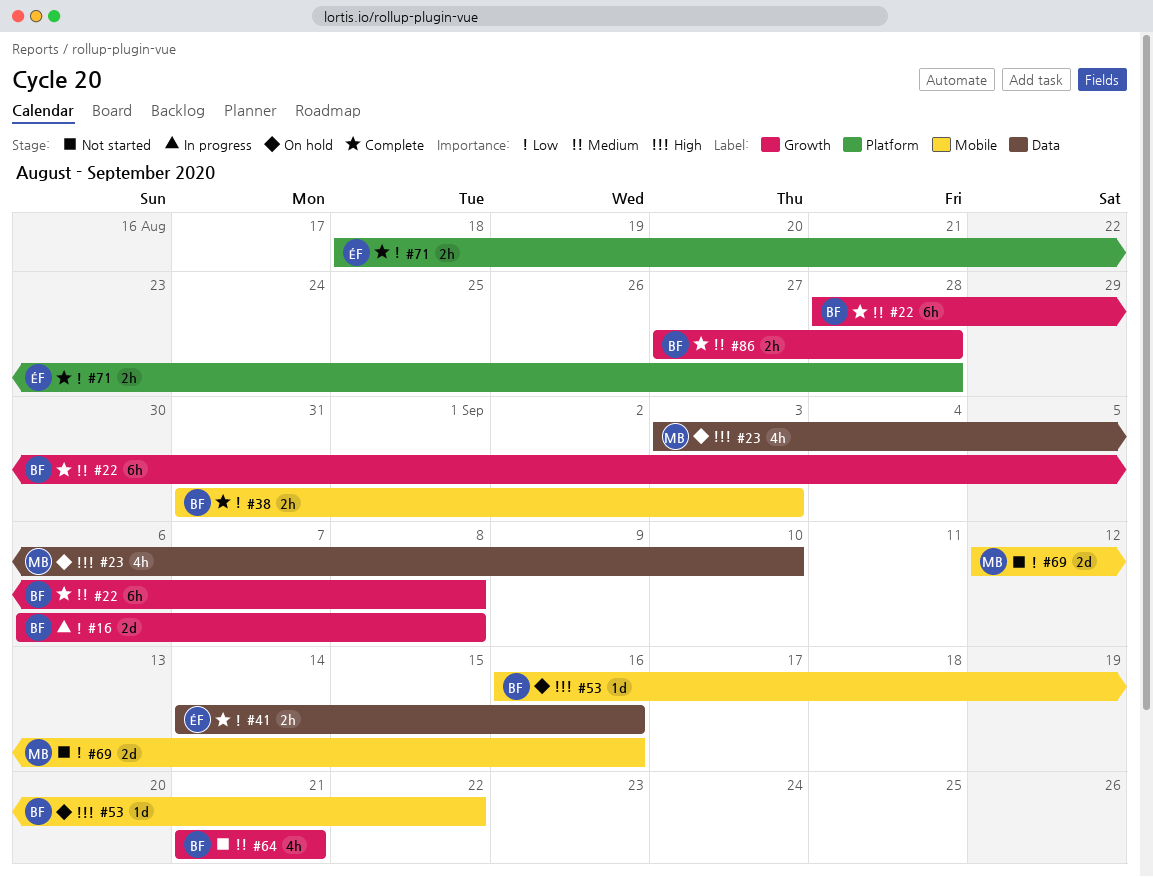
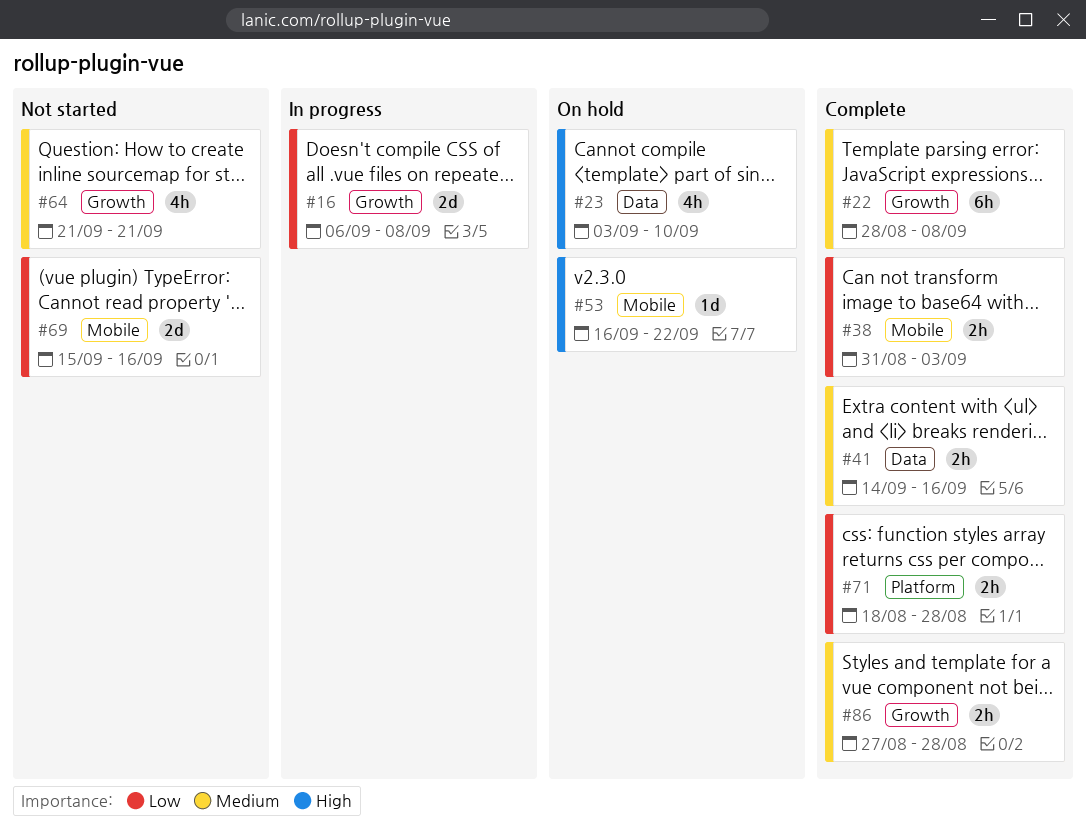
#41, priority: Low -> Medium
#69, start: Sep 12 -> Sep 15

